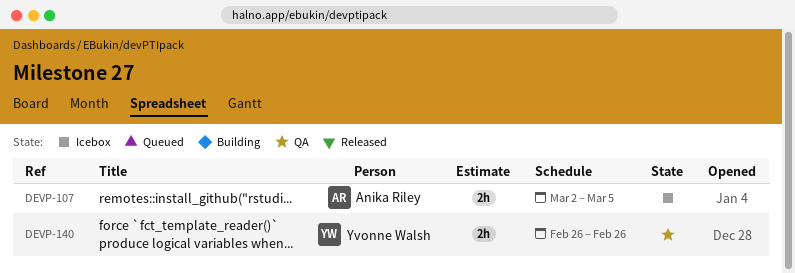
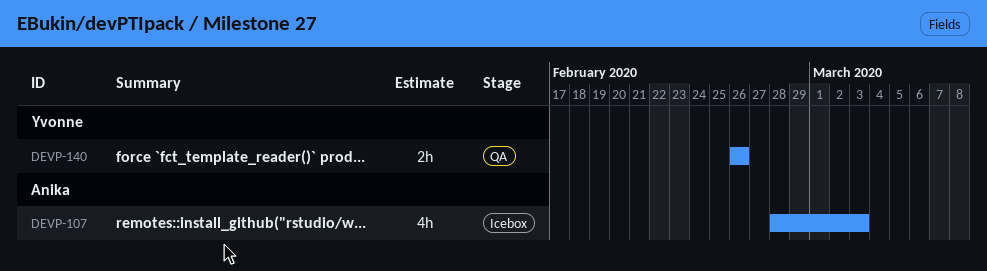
DEVP-107, estimate: 2h -> 4h
DEVP-107, start: Mar 2 -> Feb 28
DEVP-107, due: Mar 5 -> Mar 3

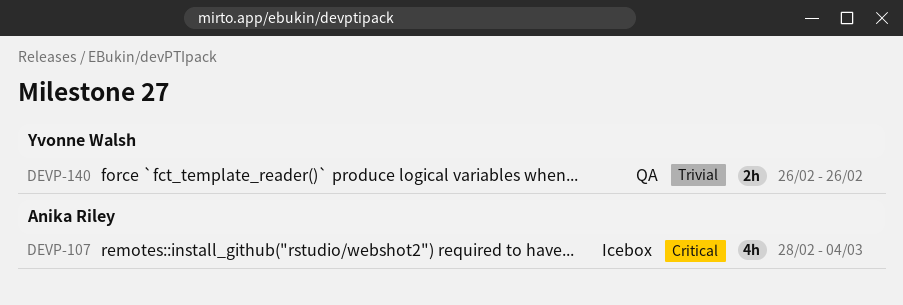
DEVP-107, due: Mar 3 -> Mar 4

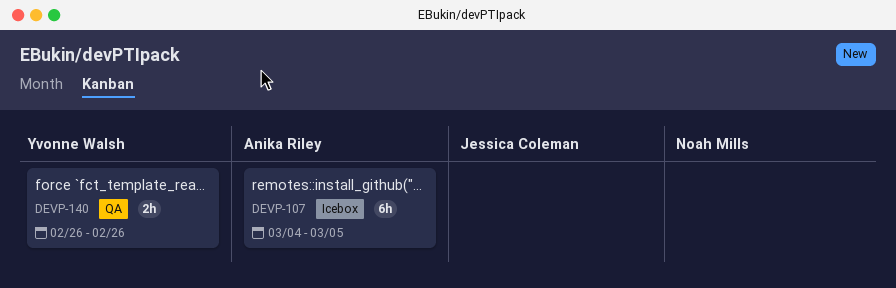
DEVP-107, estimate: 4h -> 6h
DEVP-107, start: Feb 28 -> Mar 4
DEVP-107, due: Mar 4 -> Mar 5

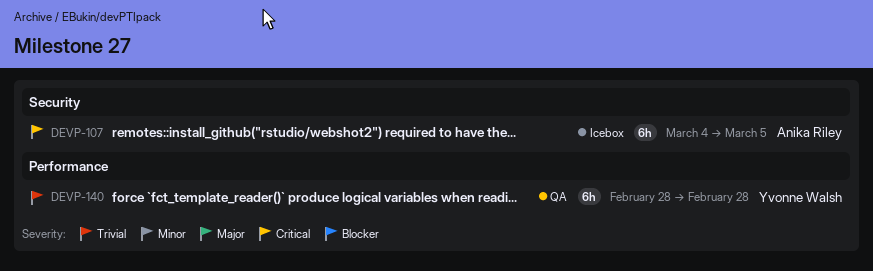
DEVP-140, estimate: 2h -> 6h
DEVP-140, start: Feb 26 -> Feb 28
DEVP-140, due: Feb 26 -> Feb 28

